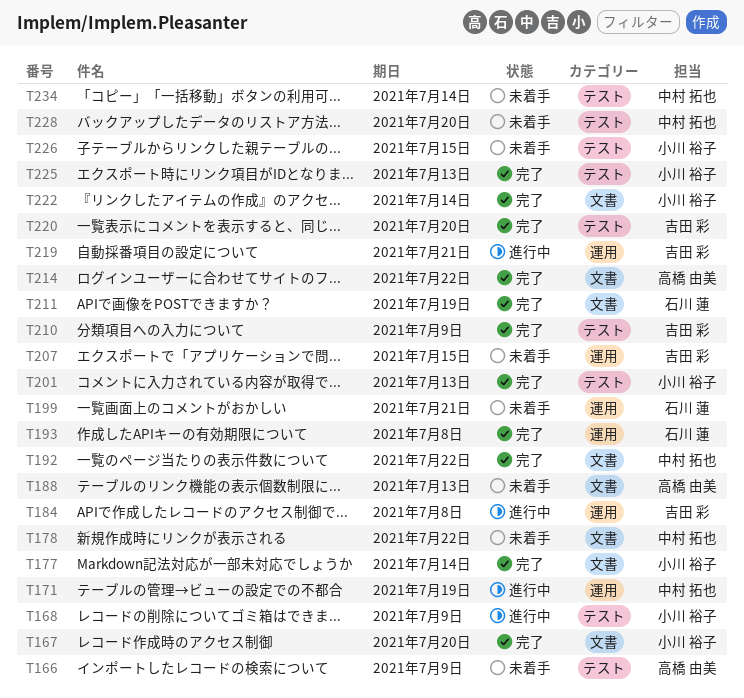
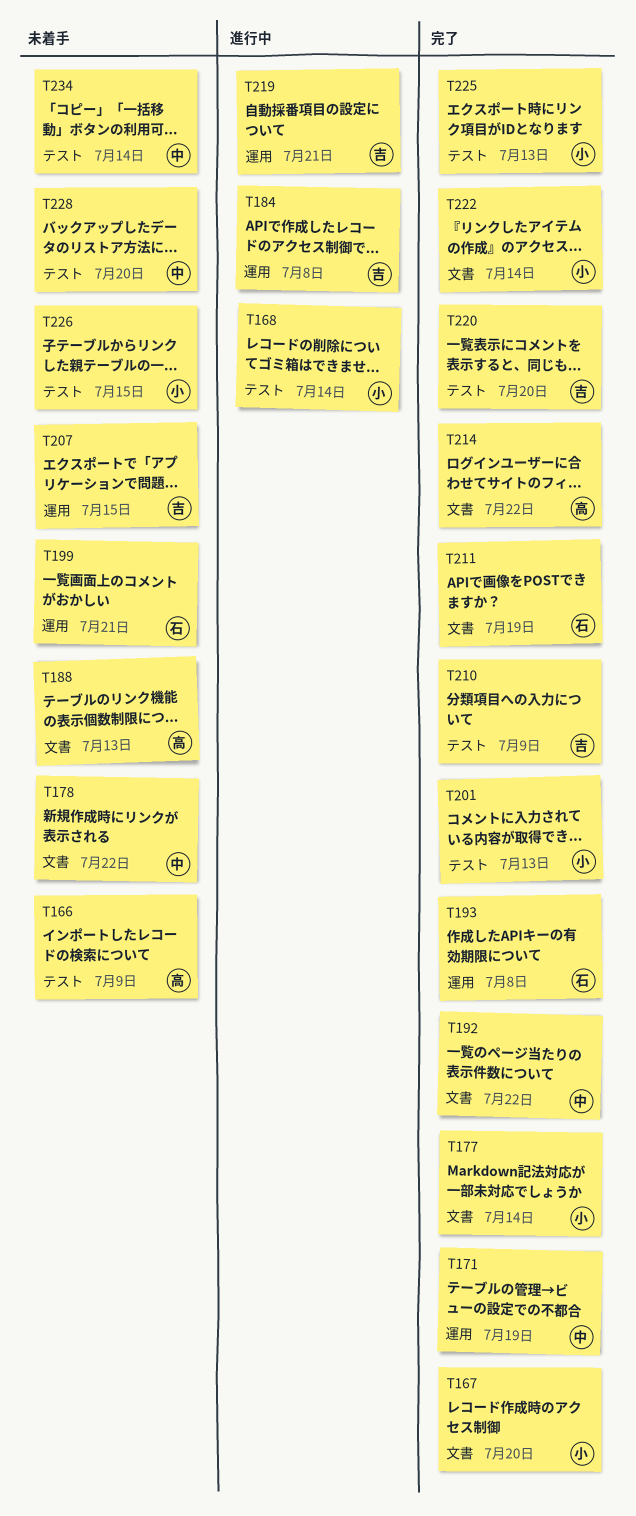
T168, due: Jul 9 -> Jul 14
T171, status: 進行中 -> 完了

